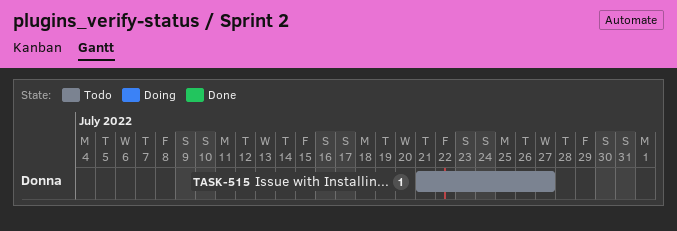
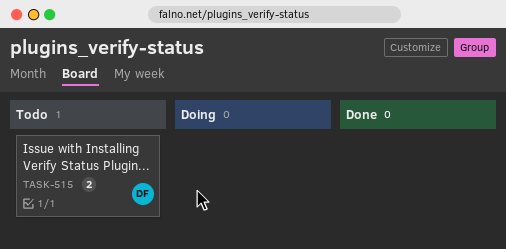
TASK-515, estimate: 1 -> 2

